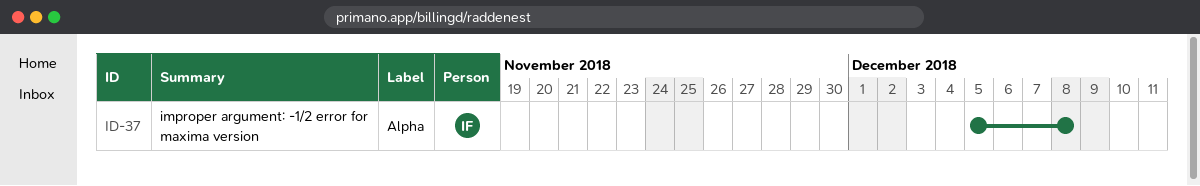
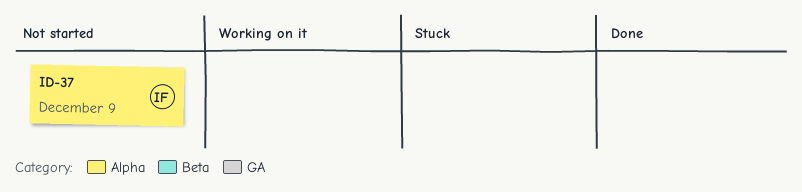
ID-37, due: Dec 8 -> Dec 9

